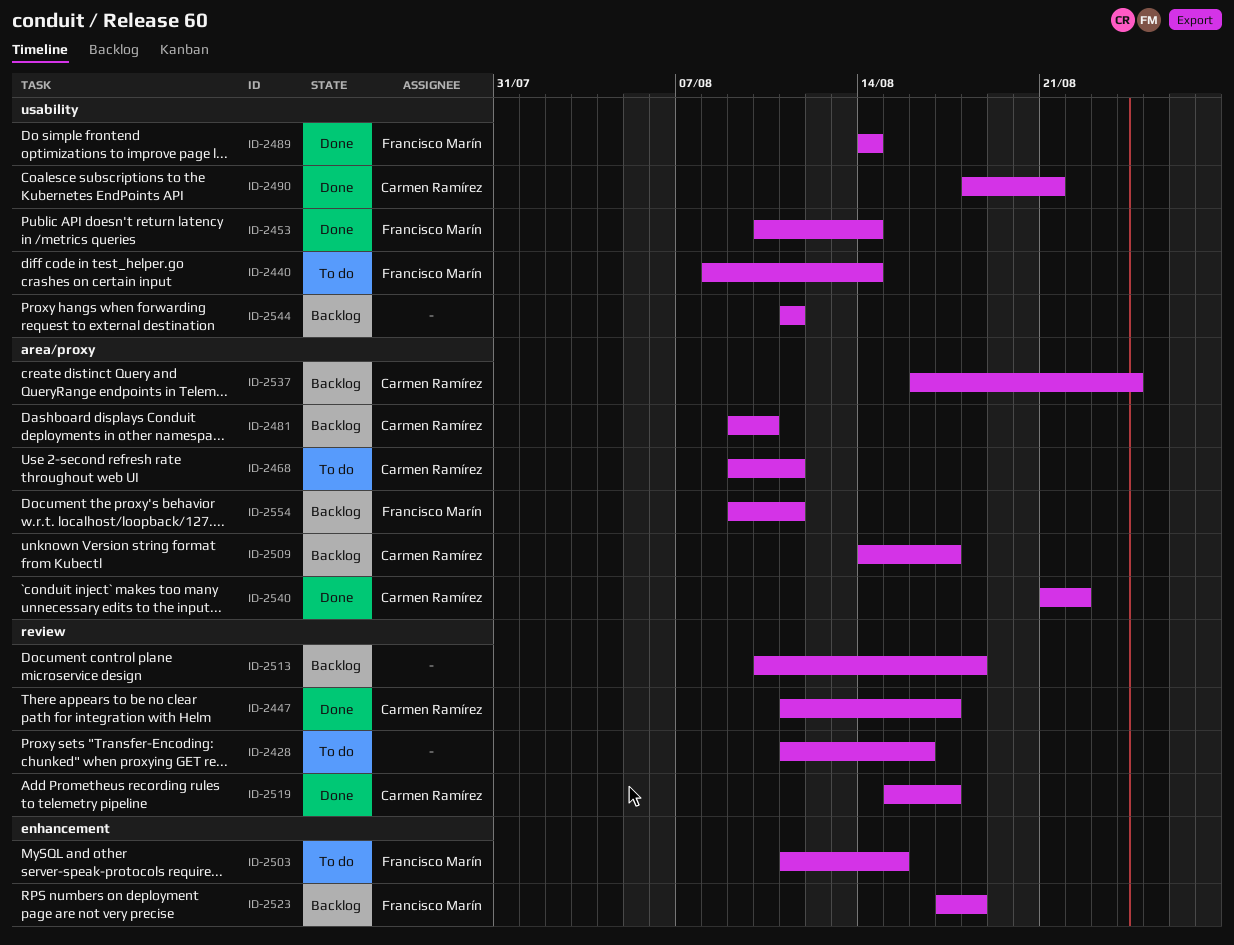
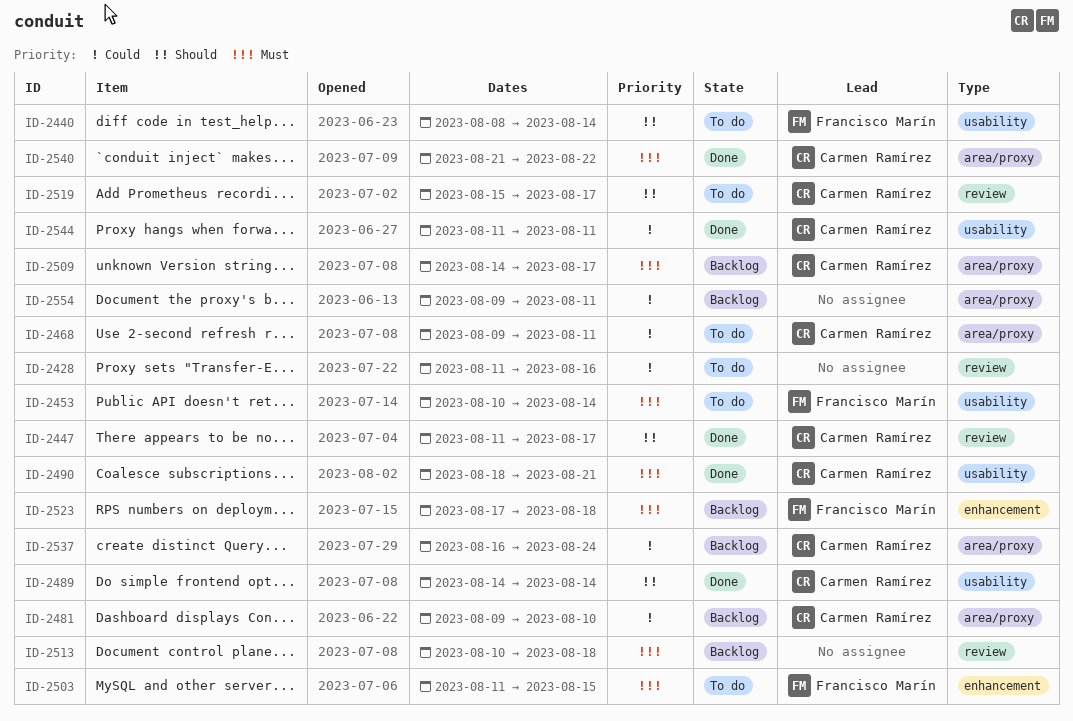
ID-2453, status: Done -> To do
ID-2489, owner: Francisco Marín -> Carmen Ramírez
ID-2519, status: Done -> To do
ID-2544, status: Backlog -> Done
ID-2544, owner: none -> Carmen Ramírez
ID-2554, owner: Francisco Marín -> none

